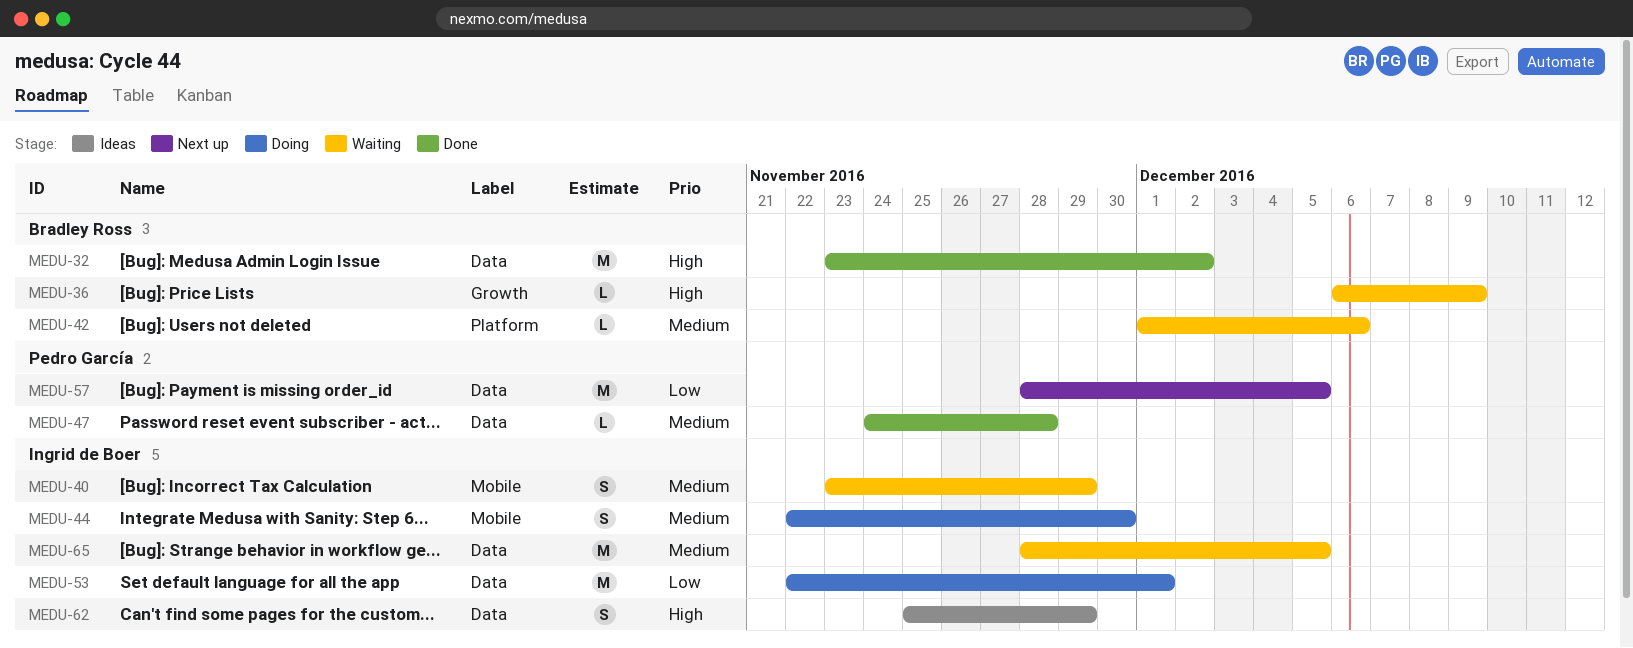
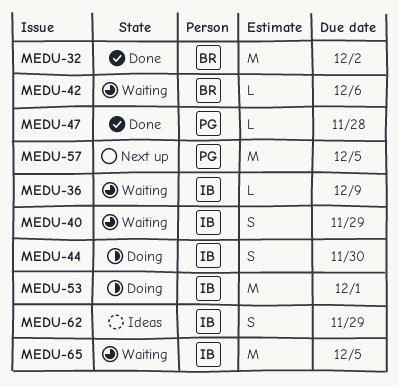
MEDU-36, owner: Bradley Ross -> Ingrid de Boer

